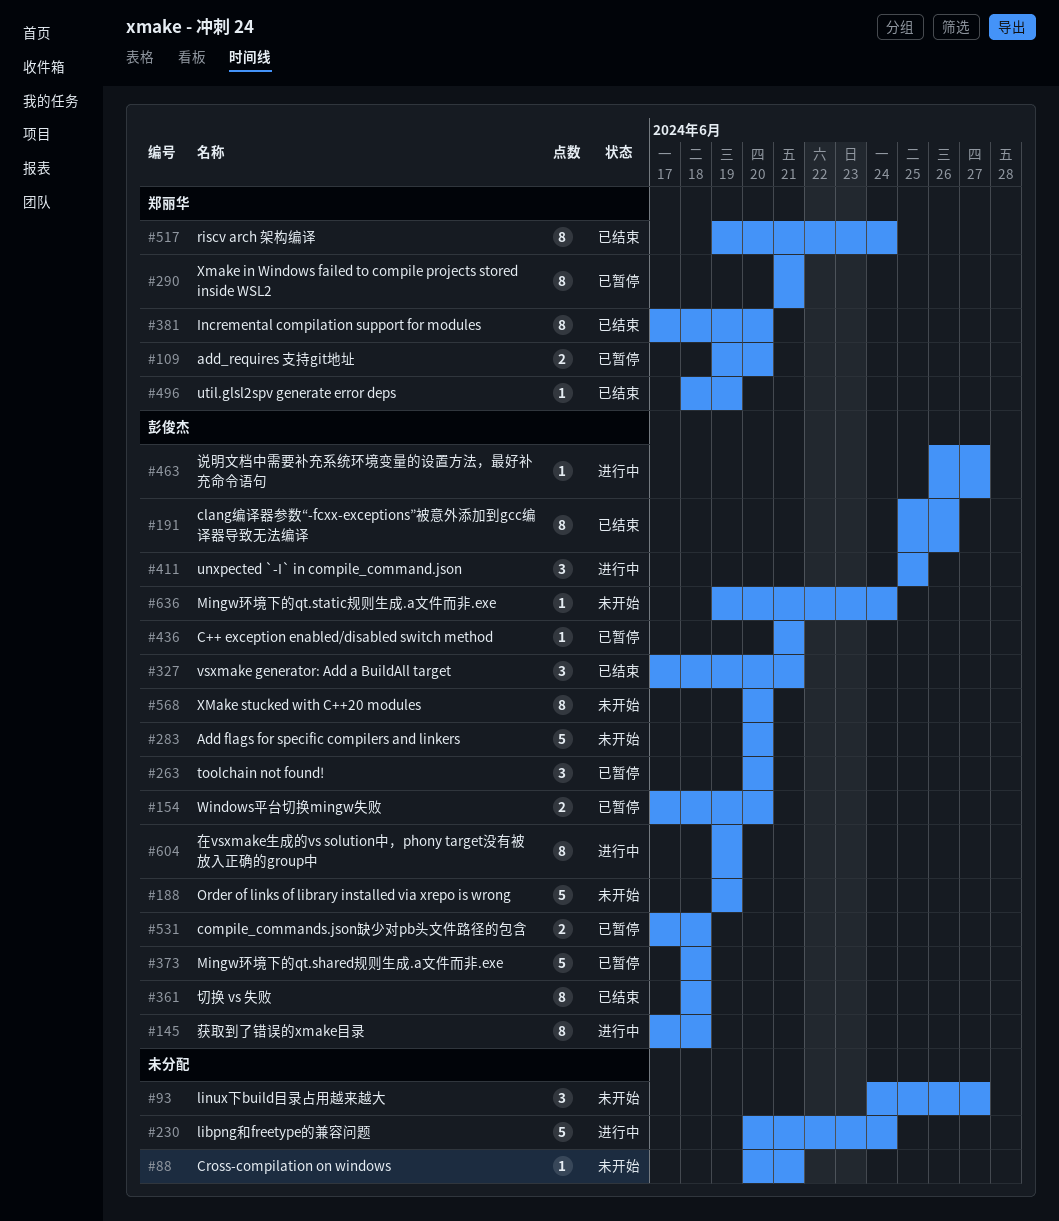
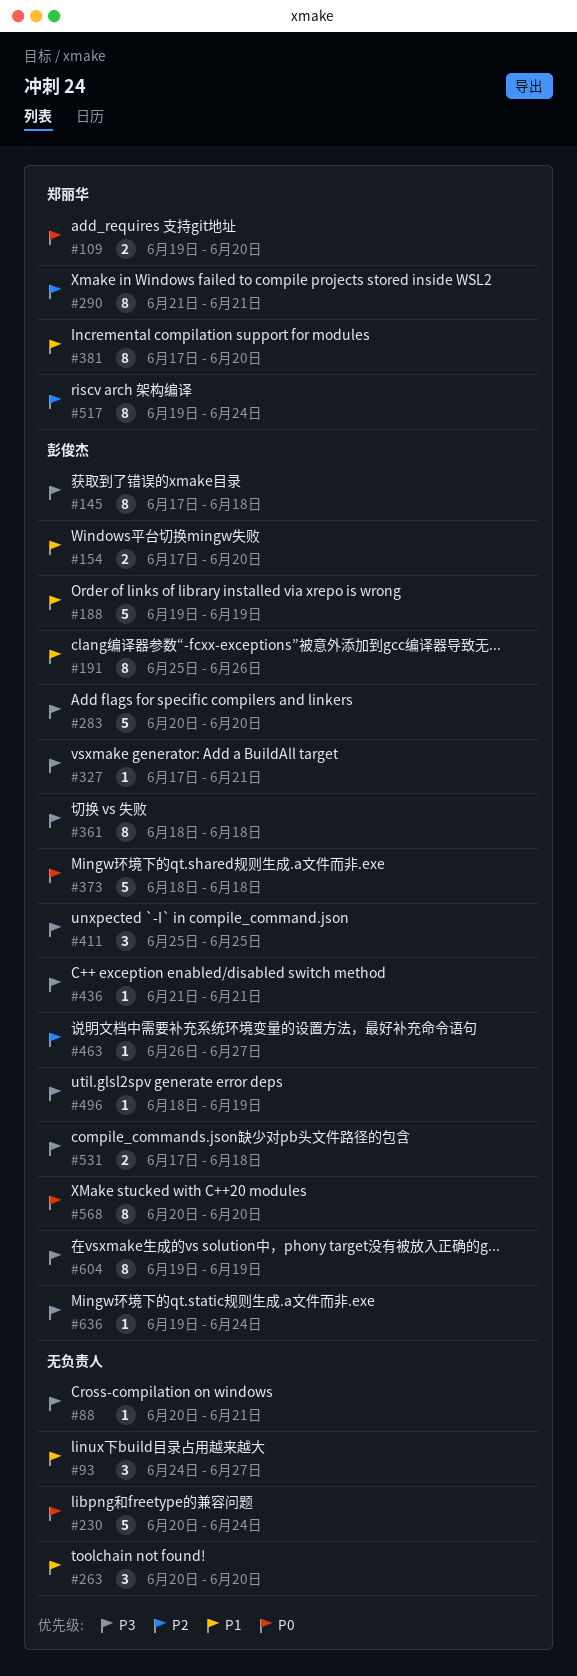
#263, owner: 彭俊杰 -> none
#327, estimate: 3 -> 1
#496, owner: 郑丽华 -> 彭俊杰

